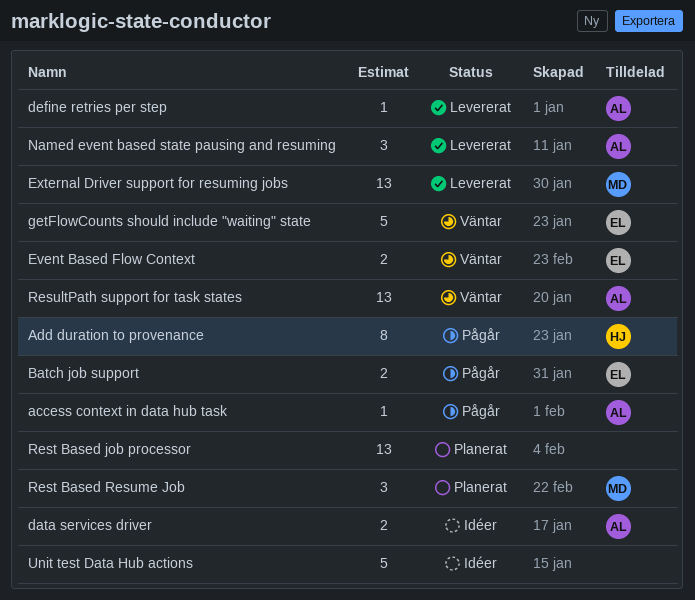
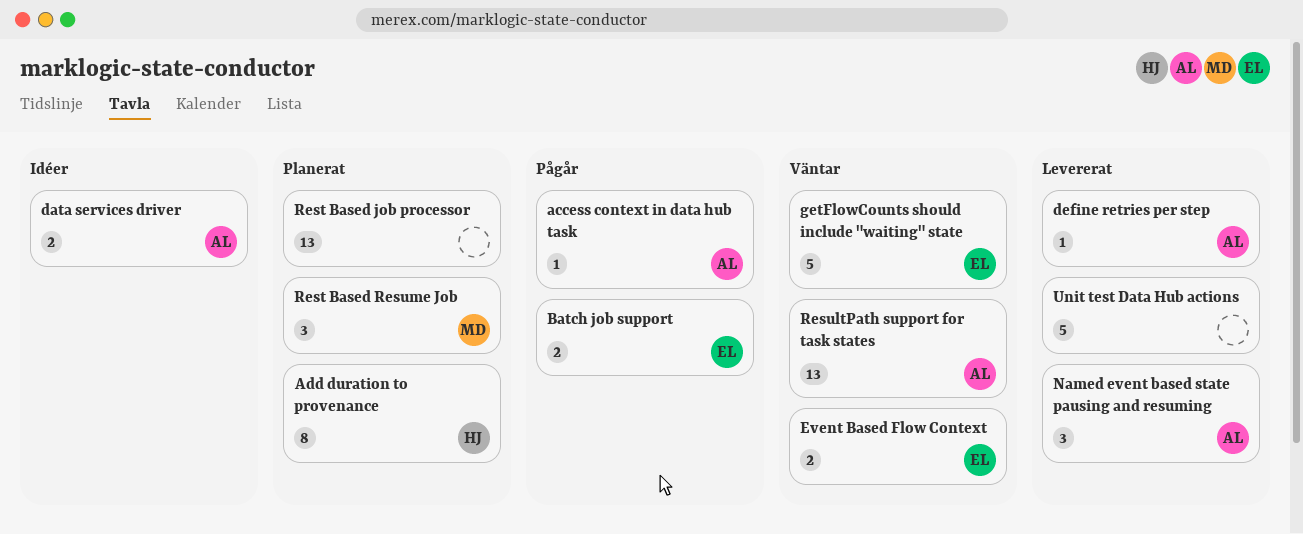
Add duration to provenance, status: Pågår -> Planerat
External Driver support for resuming jobs: present -> none
Unit test Data Hub actions, status: Idéer -> Levererat

